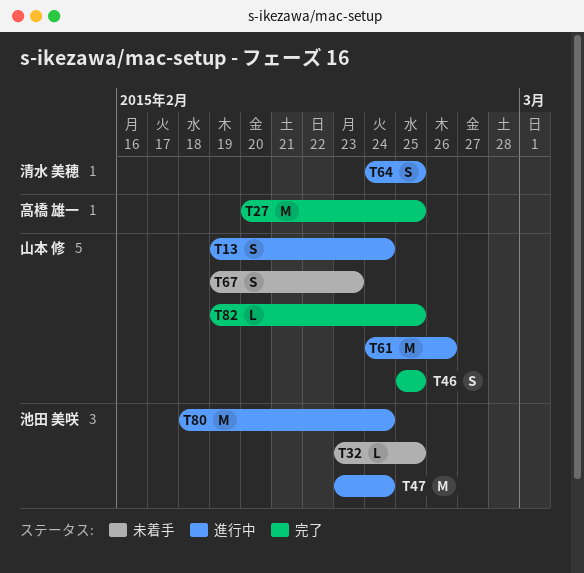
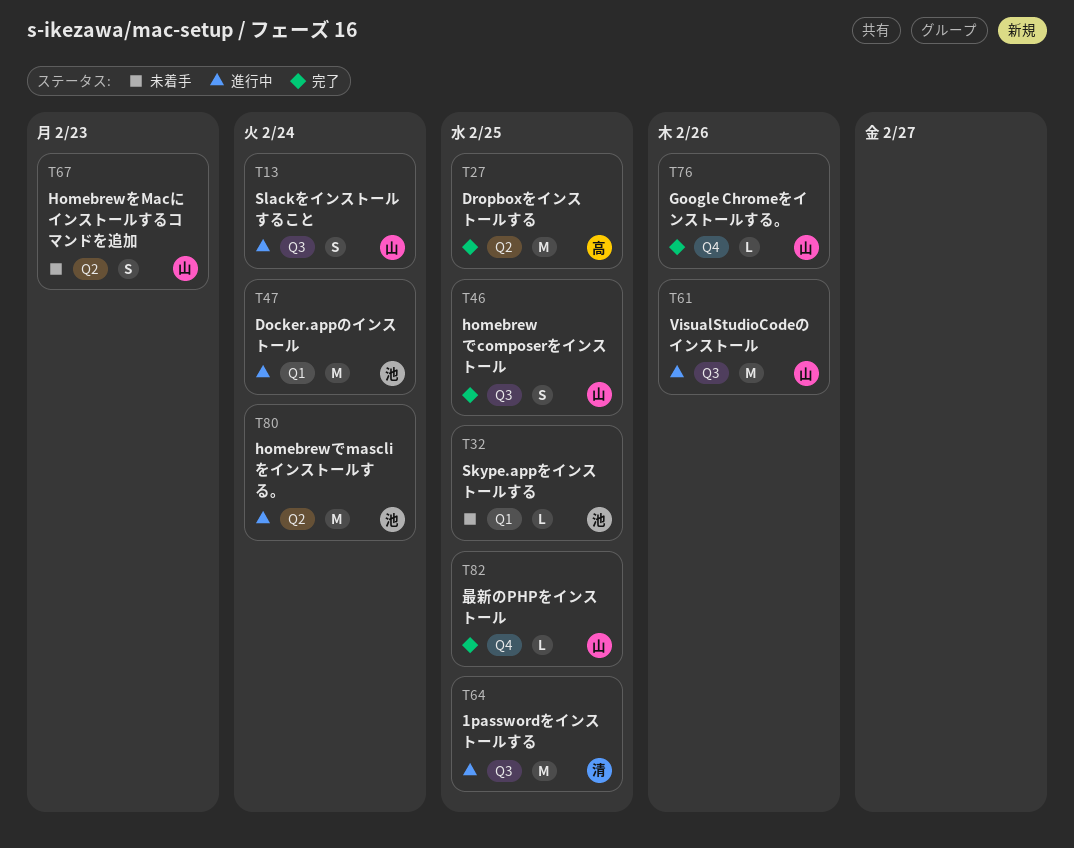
T64, estimate: S -> M
T76: none -> present

